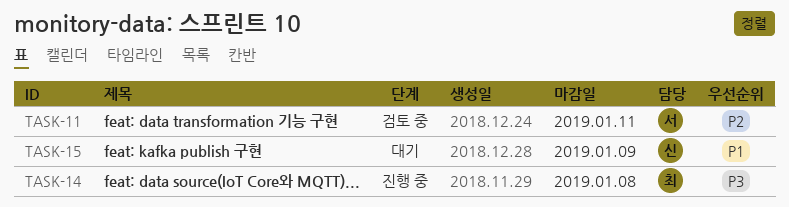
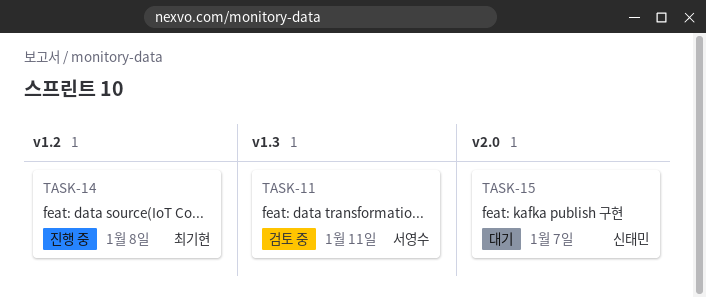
TASK-15, due: Jan 9 -> Jan 7

